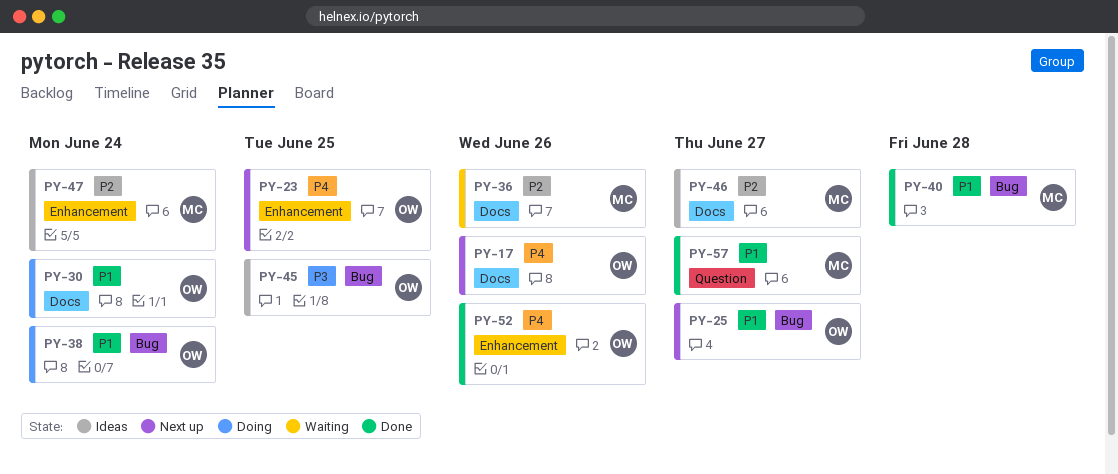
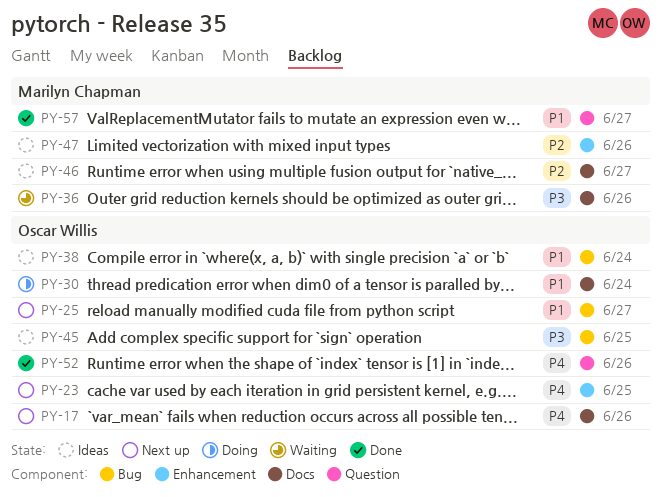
PY-36, priority: P2 -> P3
PY-38, status: Doing -> Ideas
PY-40: present -> none
PY-47, due: Jun 24 -> Jun 26
PY-52, label: Enhancement -> Question

